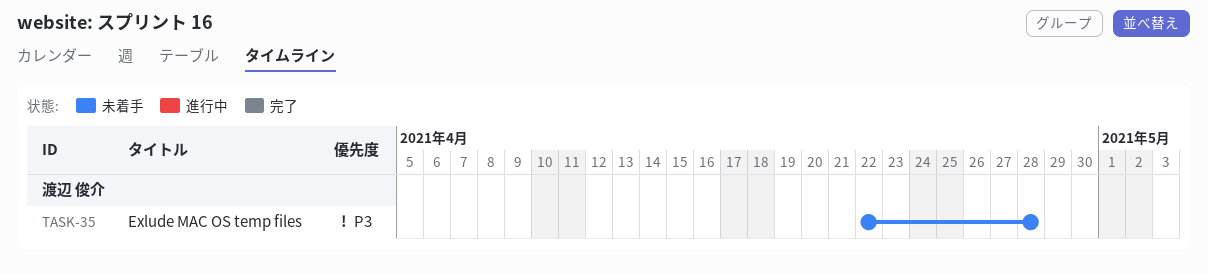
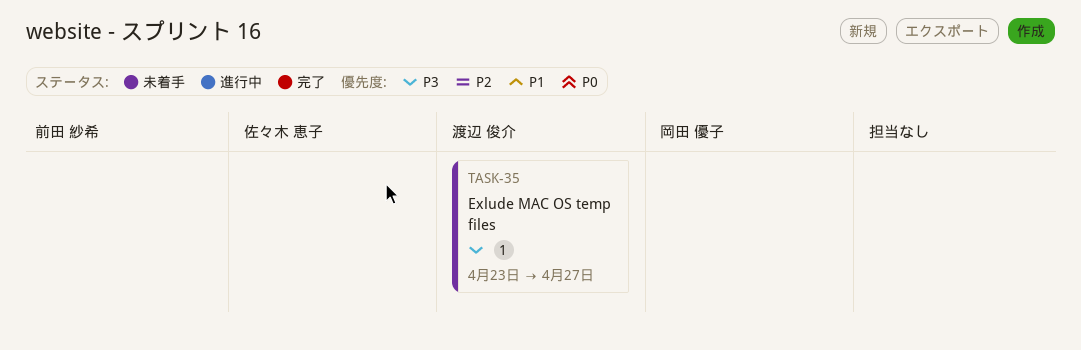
TASK-35, start: Apr 22 -> Apr 23
TASK-35, due: Apr 28 -> Apr 27

